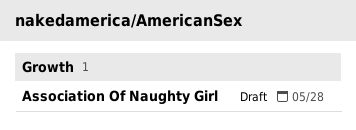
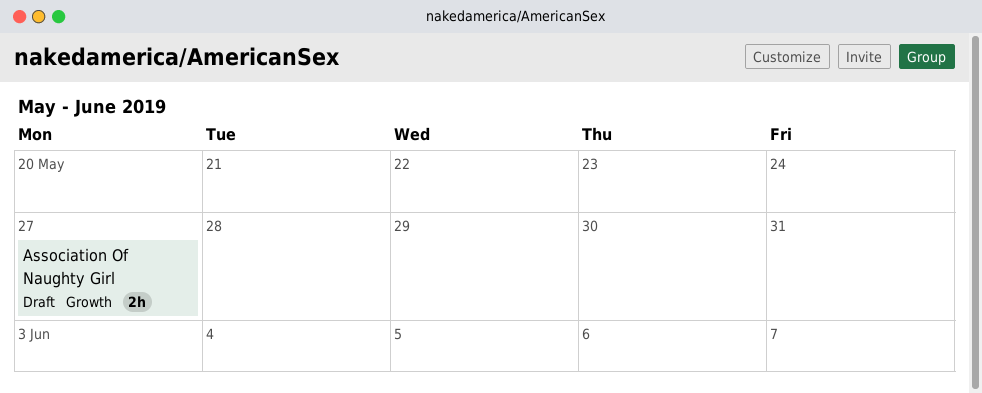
Association Of Naughty Girl, due: May 28 -> May 27

